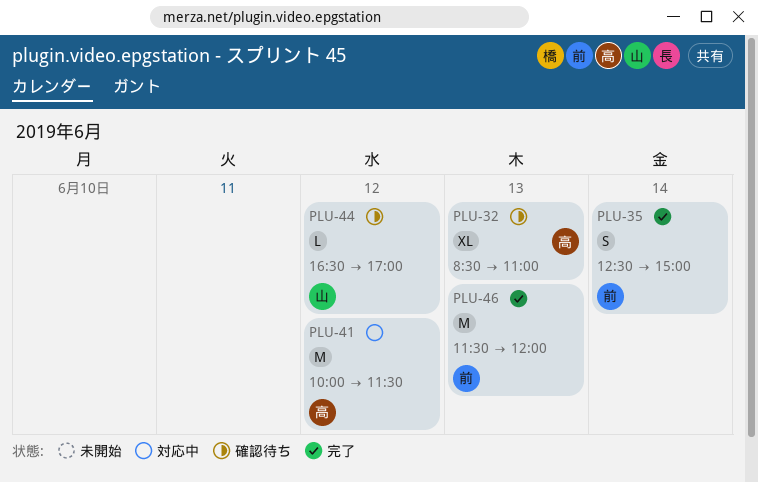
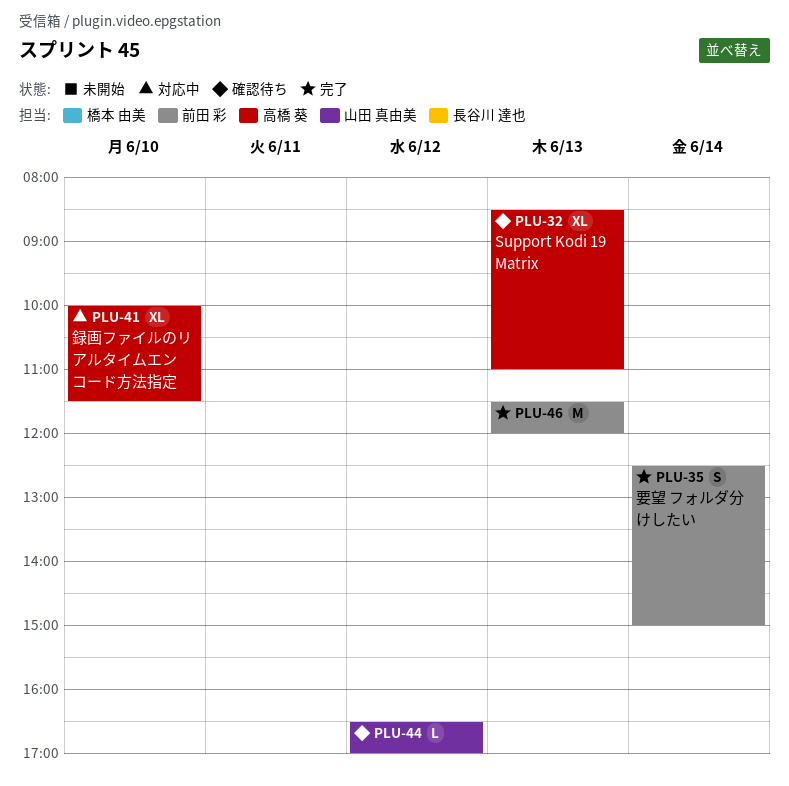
PLU-41, estimate: M -> XL
PLU-41, day: Jun 12 -> Jun 10

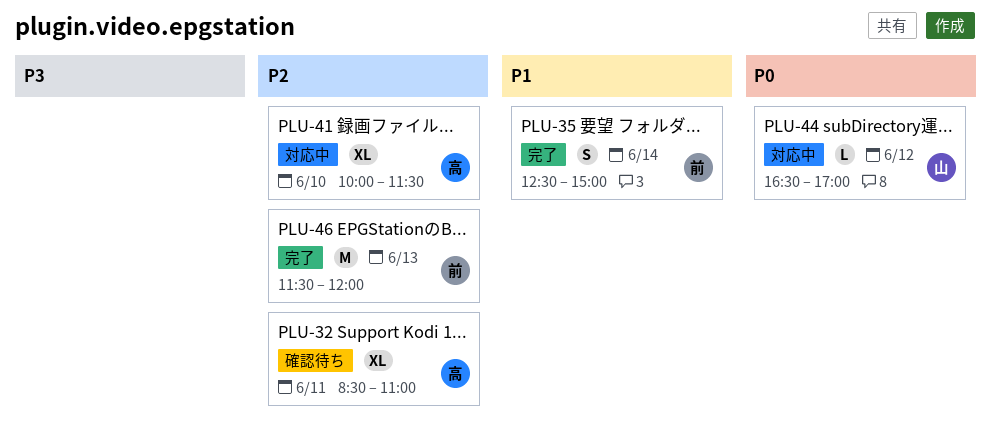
PLU-32, day: Jun 13 -> Jun 11
PLU-44, status: 確認待ち -> 対応中

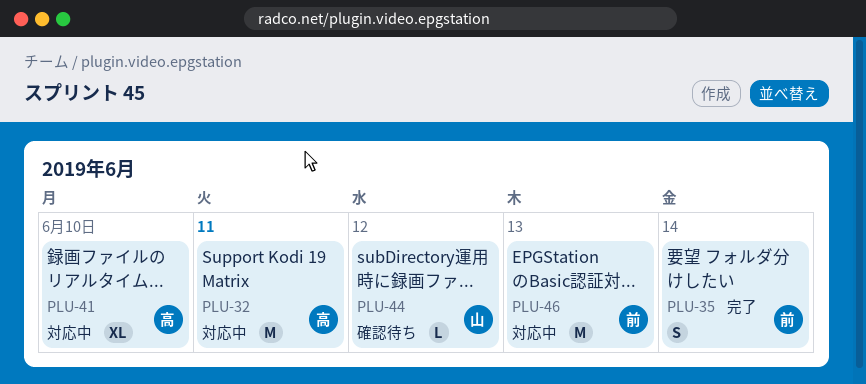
PLU-32, status: 確認待ち -> 対応中
PLU-32, estimate: XL -> M
PLU-44, status: 対応中 -> 確認待ち
PLU-46, status: 完了 -> 対応中

